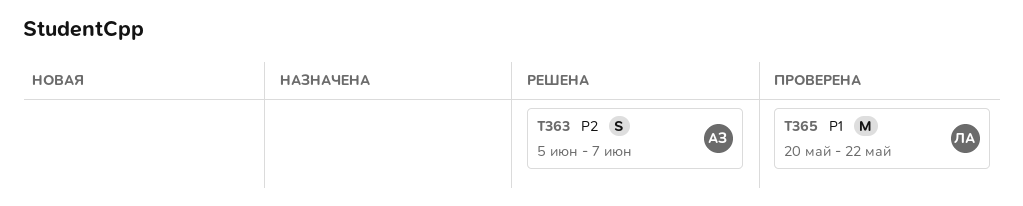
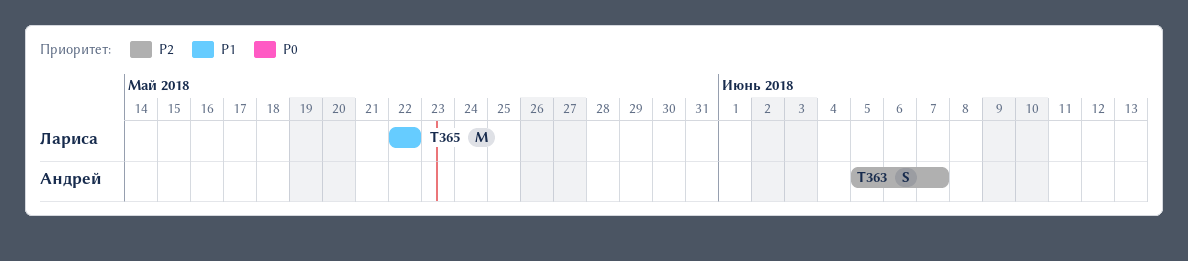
T365, start: May 20 -> May 22

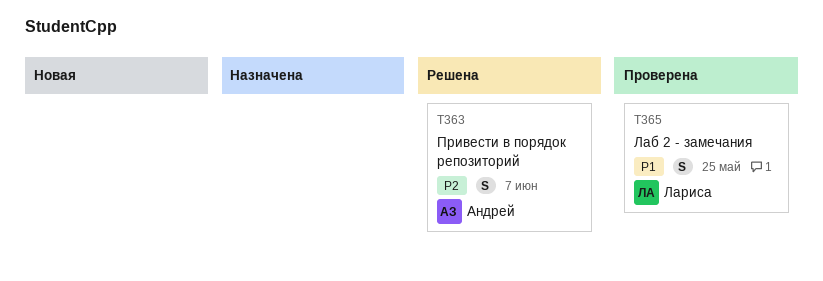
T365, estimate: M -> S
T365, due: May 22 -> May 25

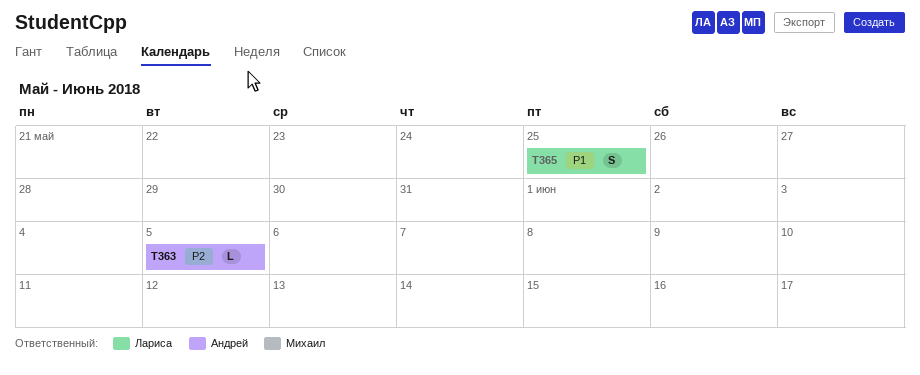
T363, estimate: S -> L
T363, due: Jun 7 -> Jun 5

